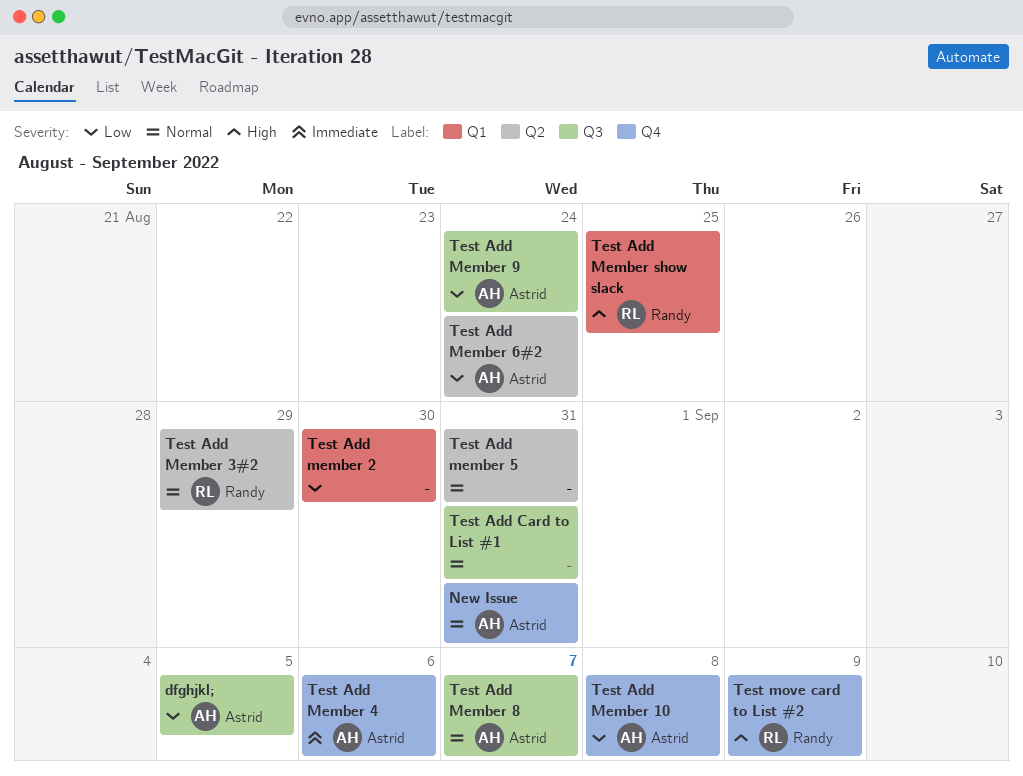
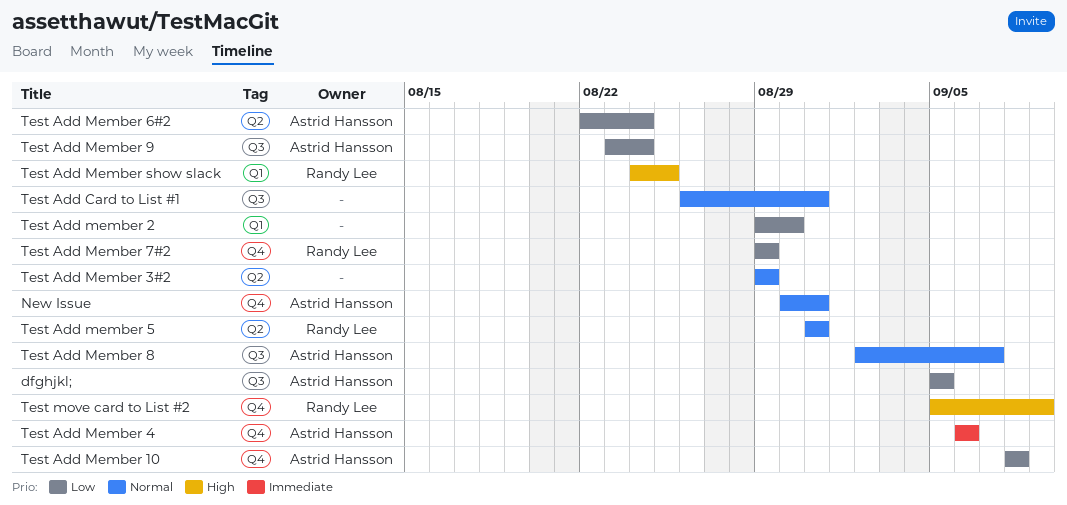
Test Add Member 3#2, owner: Randy Lee -> none
Test Add member 5, owner: none -> Randy Lee
Test Add Member 7#2: none -> present

